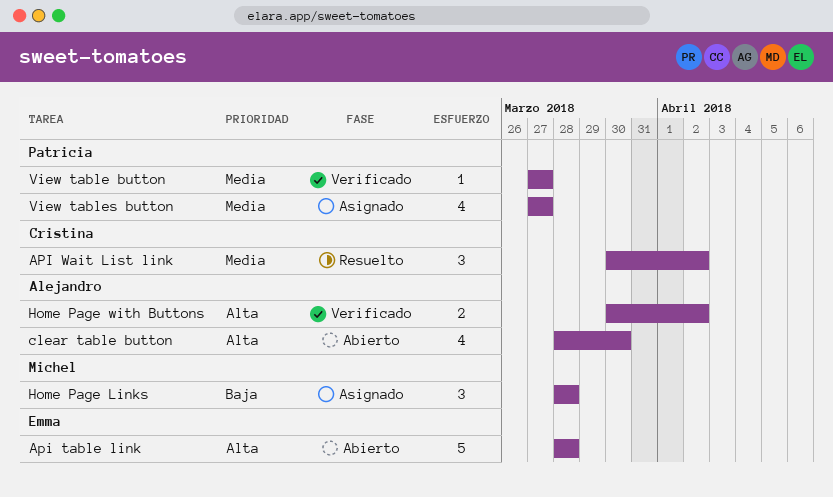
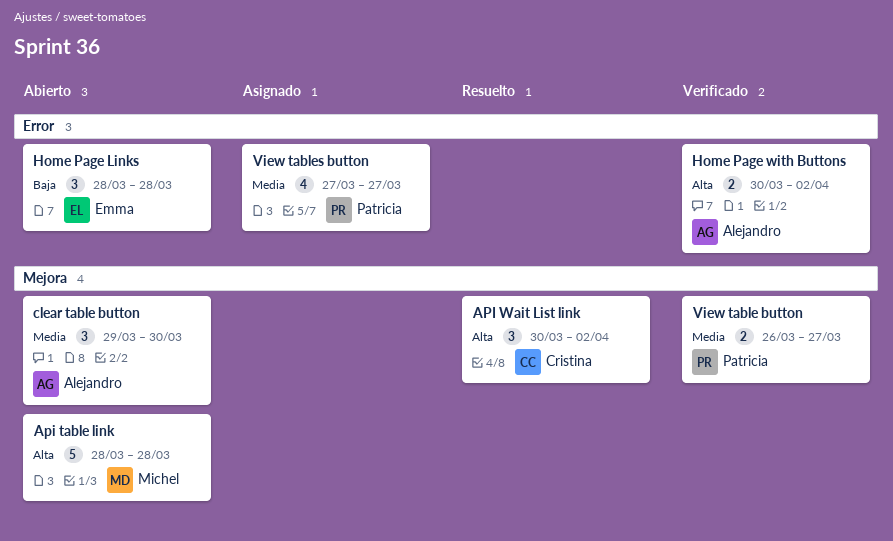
Api table link, owner: Emma -> Michel
API Wait List link, priority: Media -> Alta
clear table button, priority: Alta -> Media
clear table button, estimate: 4 -> 3
clear table button, start: Mar 28 -> Mar 29
Home Page Links, status: Asignado -> Abierto
Home Page Links, owner: Michel -> Emma
View table button, estimate: 1 -> 2
View table button, start: Mar 27 -> Mar 26

